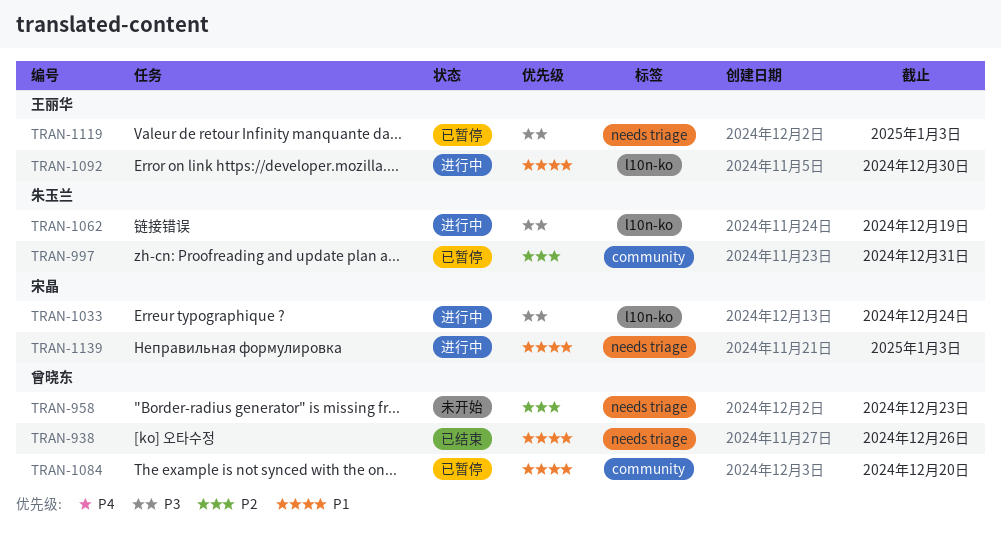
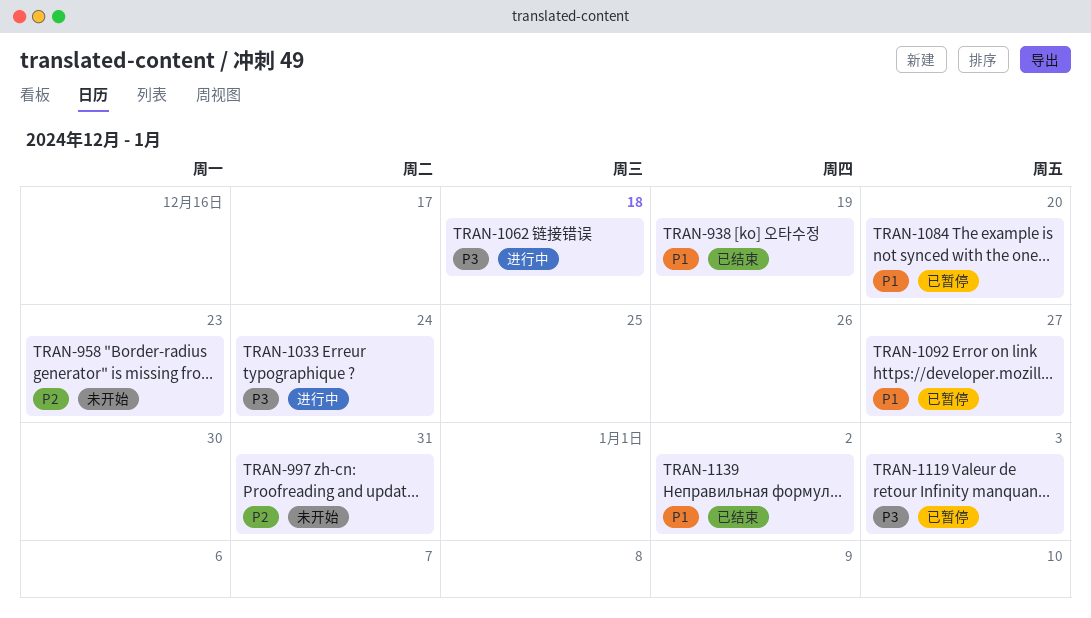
TRAN-938, due: Dec 26 -> Dec 19
TRAN-997, status: 已暂停 -> 未开始
TRAN-1062, due: Dec 19 -> Dec 18
TRAN-1092, status: 进行中 -> 已暂停
TRAN-1092, due: Dec 30 -> Dec 27
TRAN-1139, status: 进行中 -> 已结束
TRAN-1139, due: Jan 3 -> Jan 2

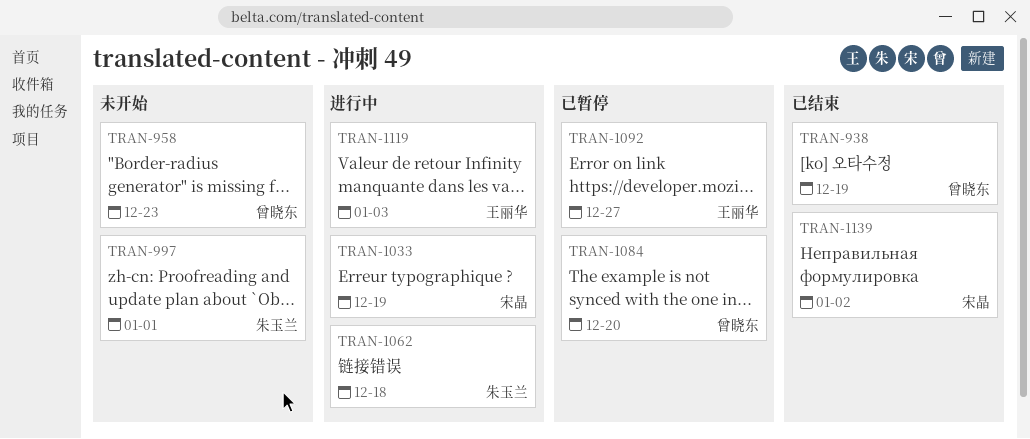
TRAN-997, due: Dec 31 -> Jan 1
TRAN-1033, due: Dec 24 -> Dec 19
TRAN-1119, status: 已暂停 -> 进行中

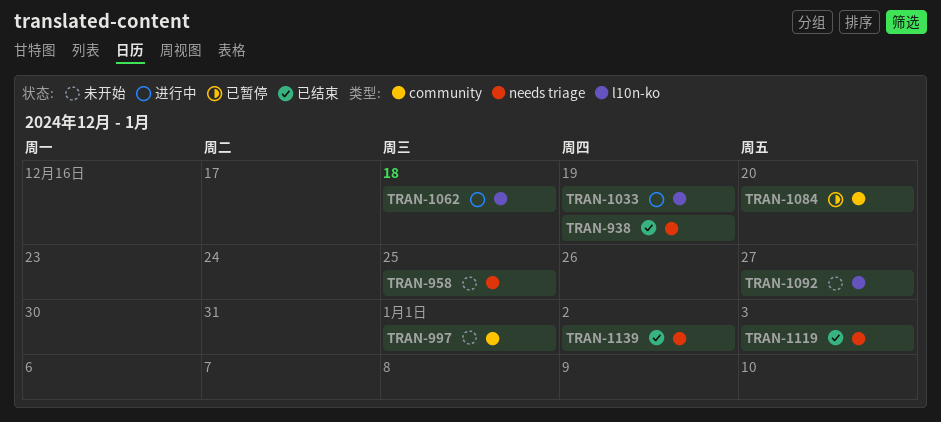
TRAN-958, due: Dec 23 -> Dec 25
TRAN-1092, status: 已暂停 -> 未开始
TRAN-1119, status: 进行中 -> 已结束

